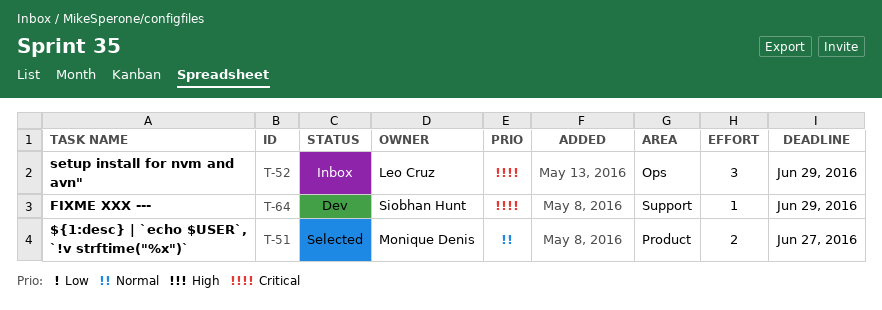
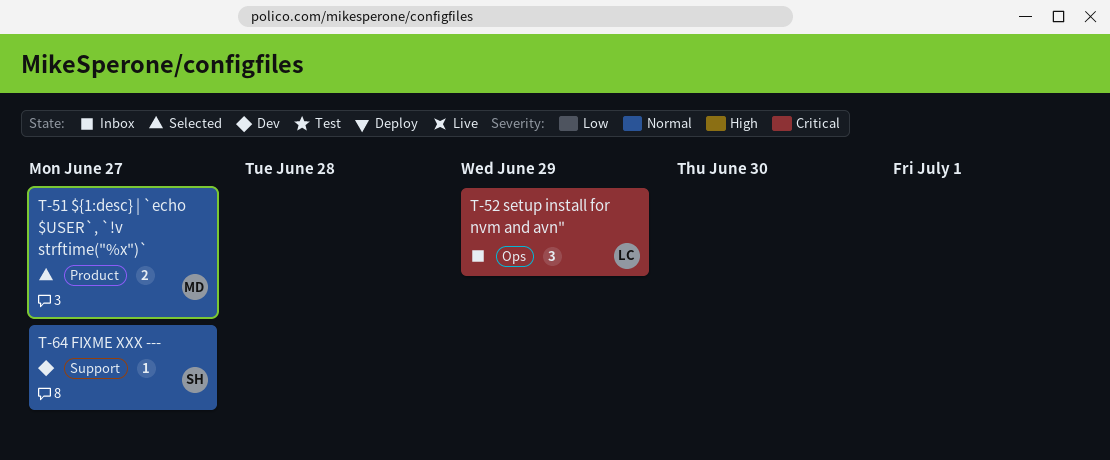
T-64, priority: Critical -> Normal
T-64, due: Jun 29 -> Jun 27

